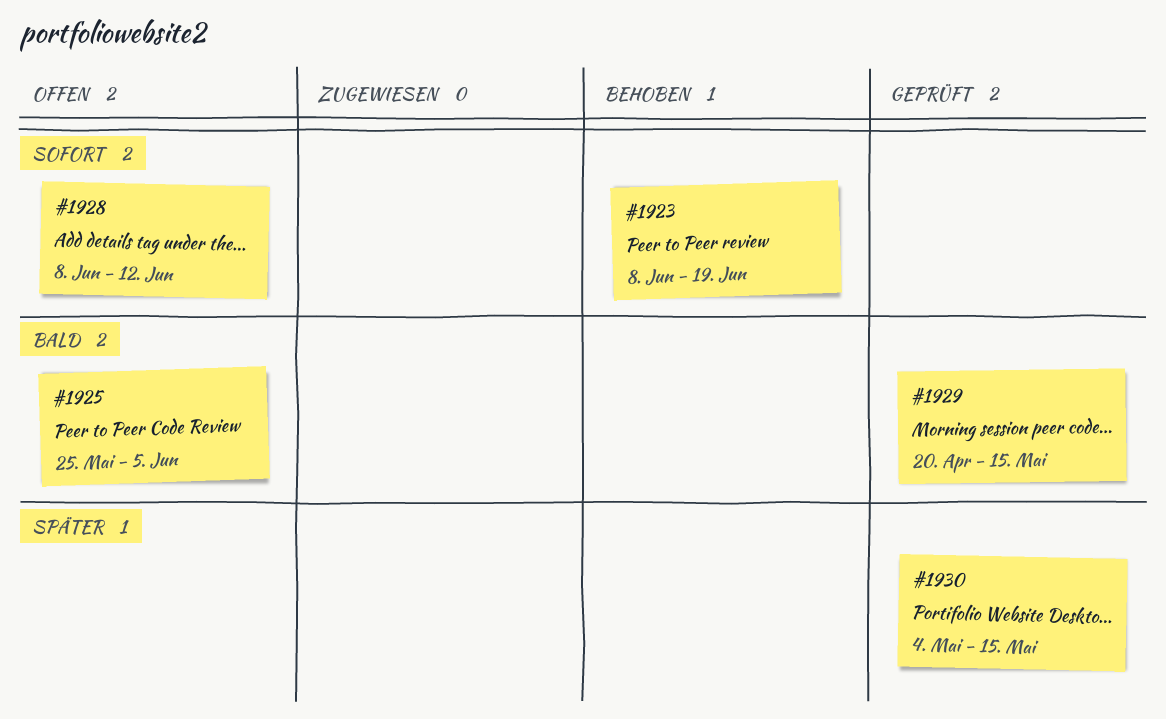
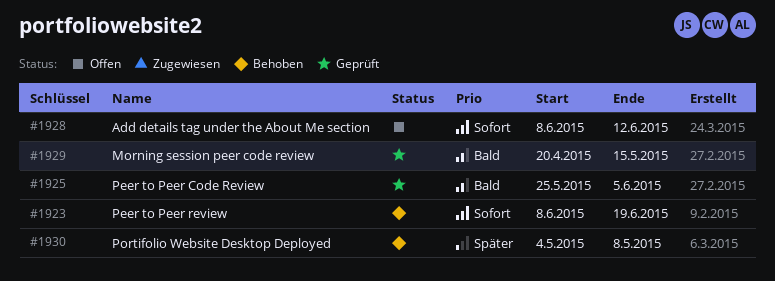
#1925, status: Offen -> Geprüft
#1930, status: Geprüft -> Behoben
#1930, due: May 15 -> May 8

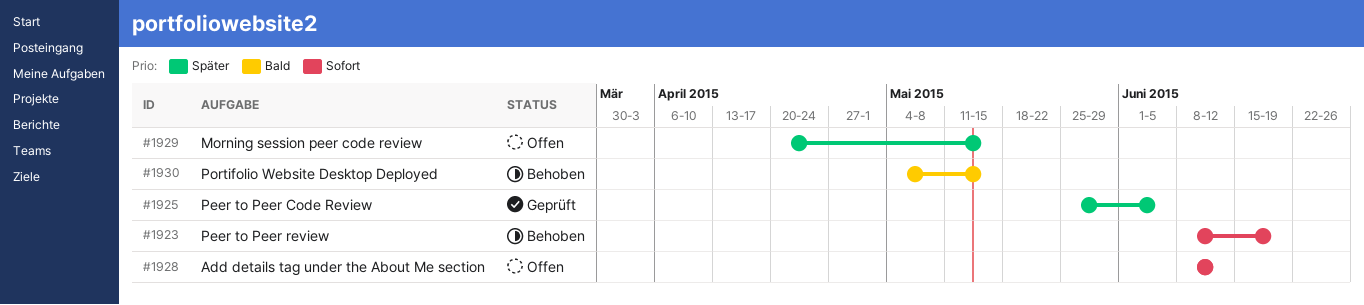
#1925, priority: Bald -> Später
#1929, status: Geprüft -> Offen
#1929, priority: Bald -> Später
#1930, priority: Später -> Bald
#1930, due: May 8 -> May 15

